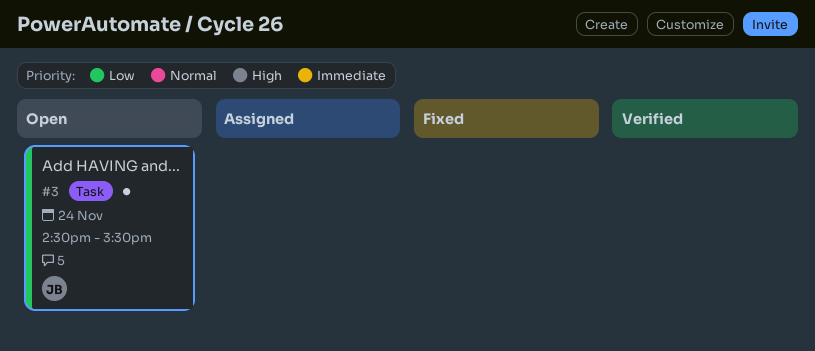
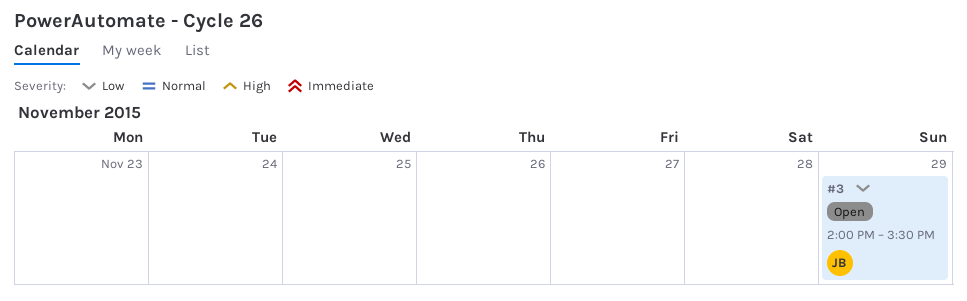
#3, day: Nov 24 -> Nov 29
#3, begins: 14:30 -> 14:00

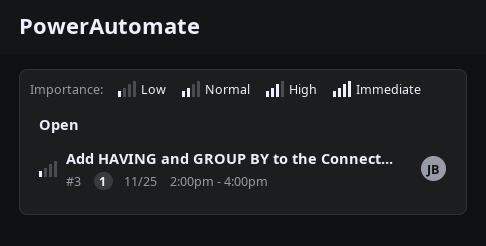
#3, day: Nov 29 -> Nov 25
#3, ends: 15:30 -> 16:00

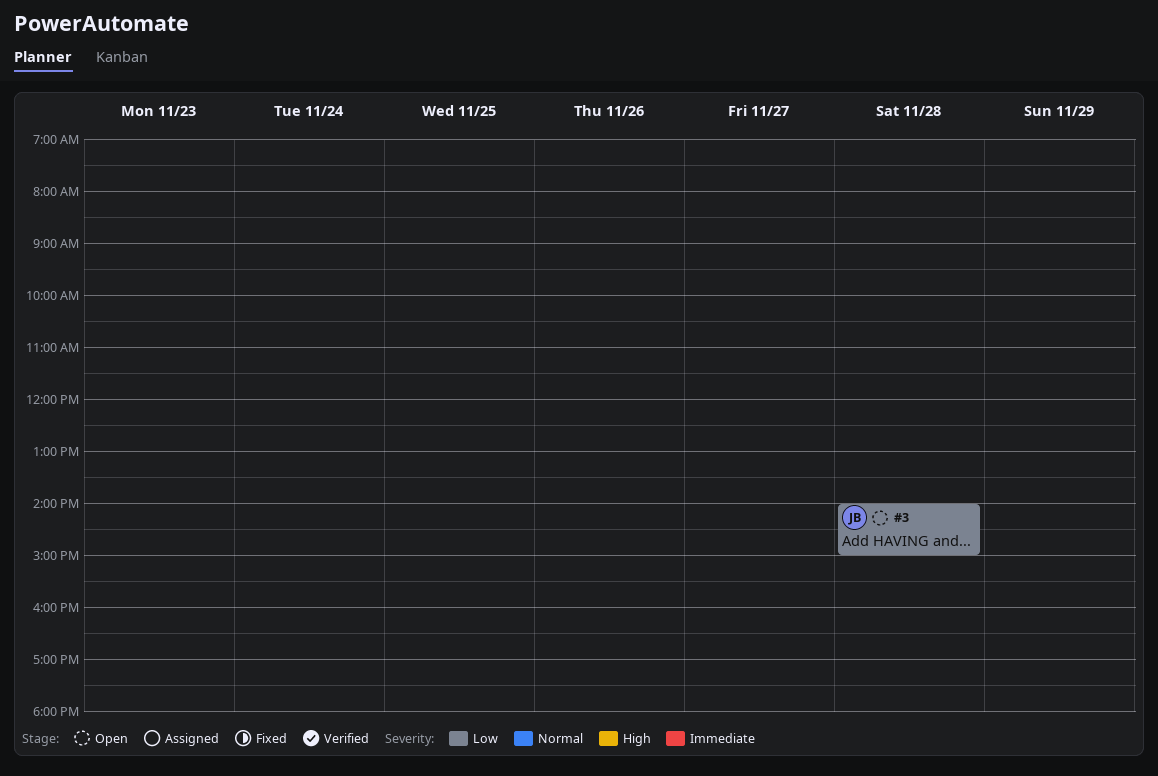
#3, day: Nov 25 -> Nov 28
#3, ends: 16:00 -> 15:00

